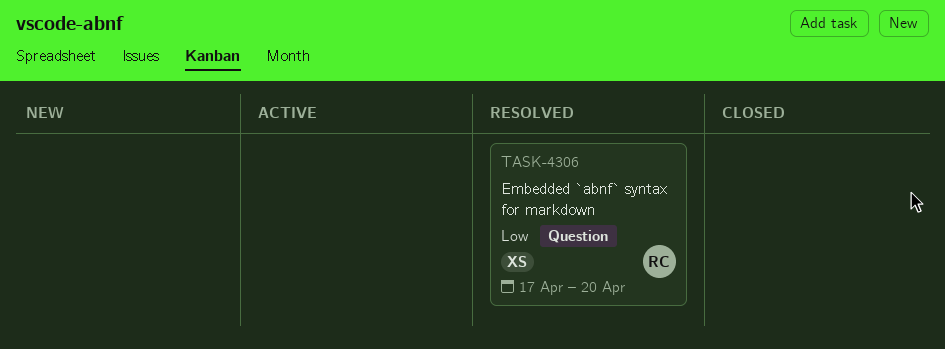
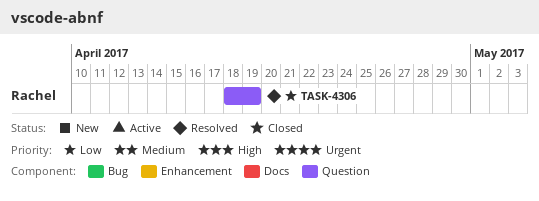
TASK-4306, start: Apr 17 -> Apr 18
TASK-4306, due: Apr 20 -> Apr 19

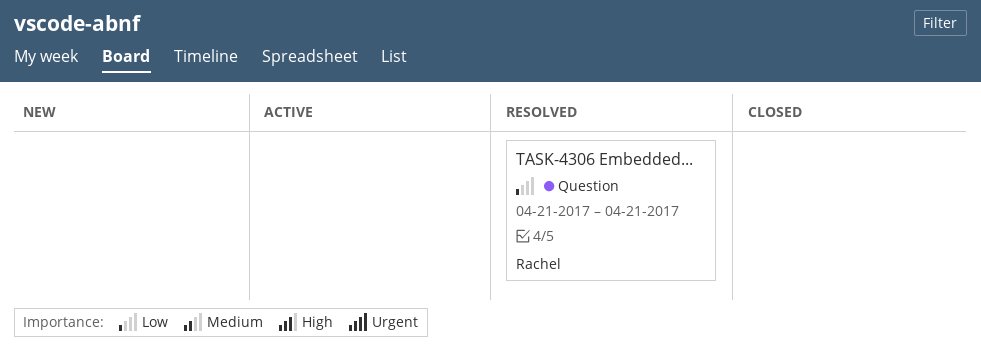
TASK-4306, start: Apr 18 -> Apr 21
TASK-4306, due: Apr 19 -> Apr 21

